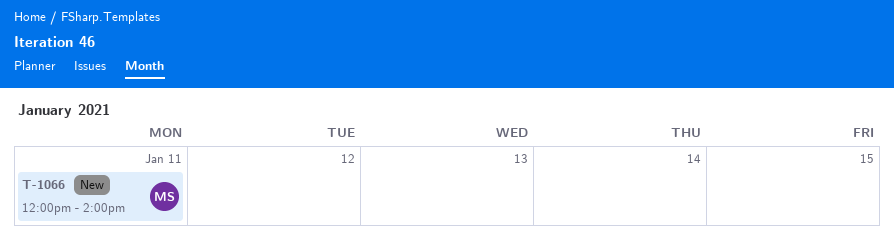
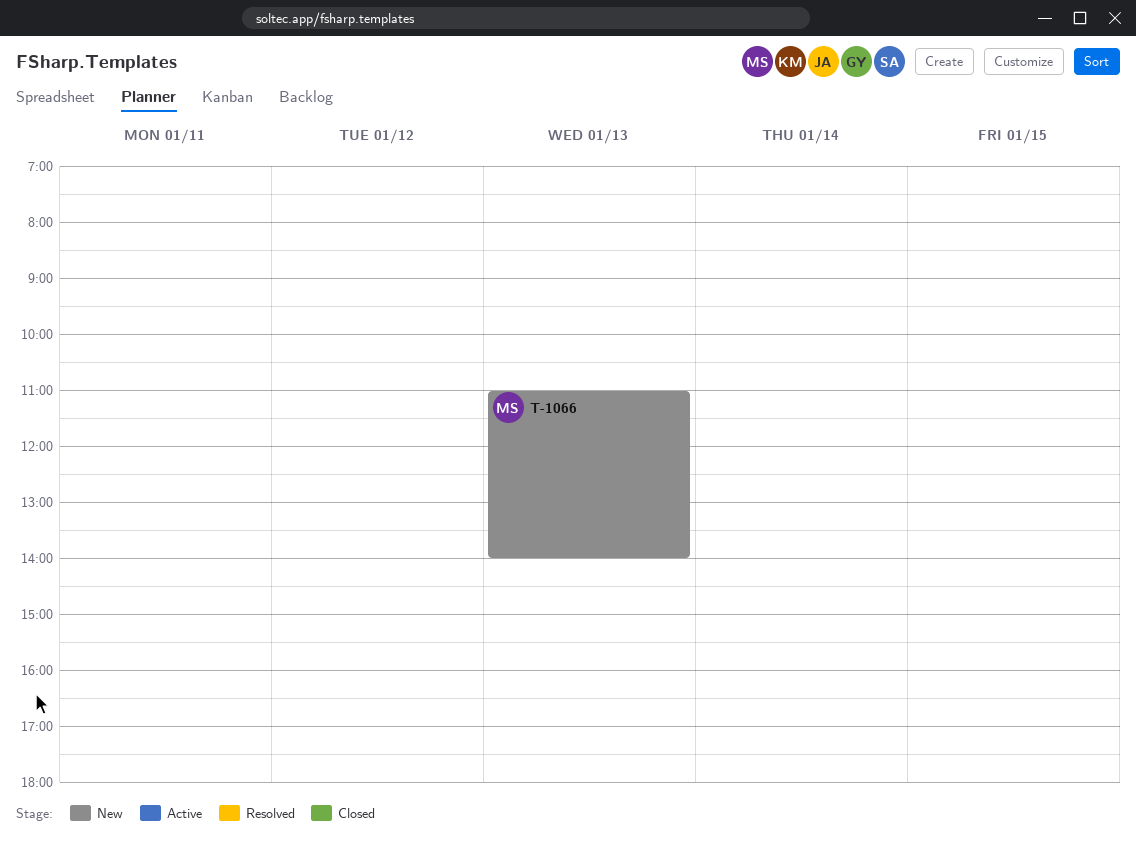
T-1066, day: Jan 11 -> Jan 13
T-1066, begins: 12:00 -> 11:00

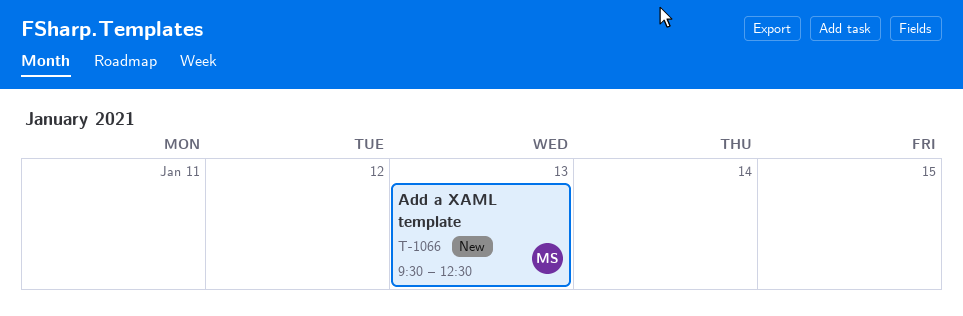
T-1066, begins: 11:00 -> 09:30
T-1066, ends: 14:00 -> 12:30

